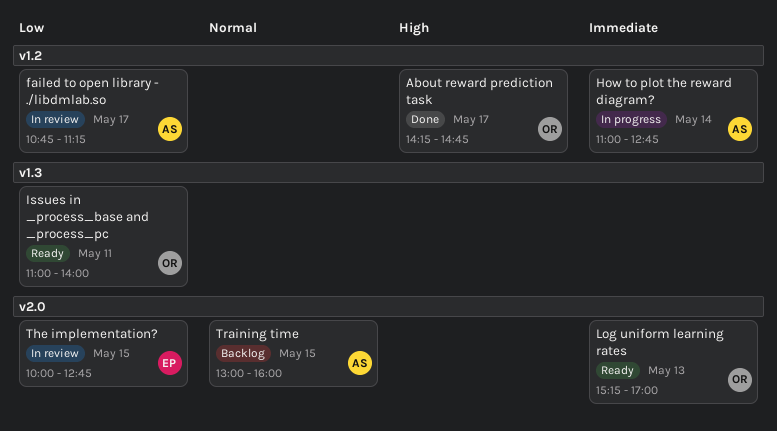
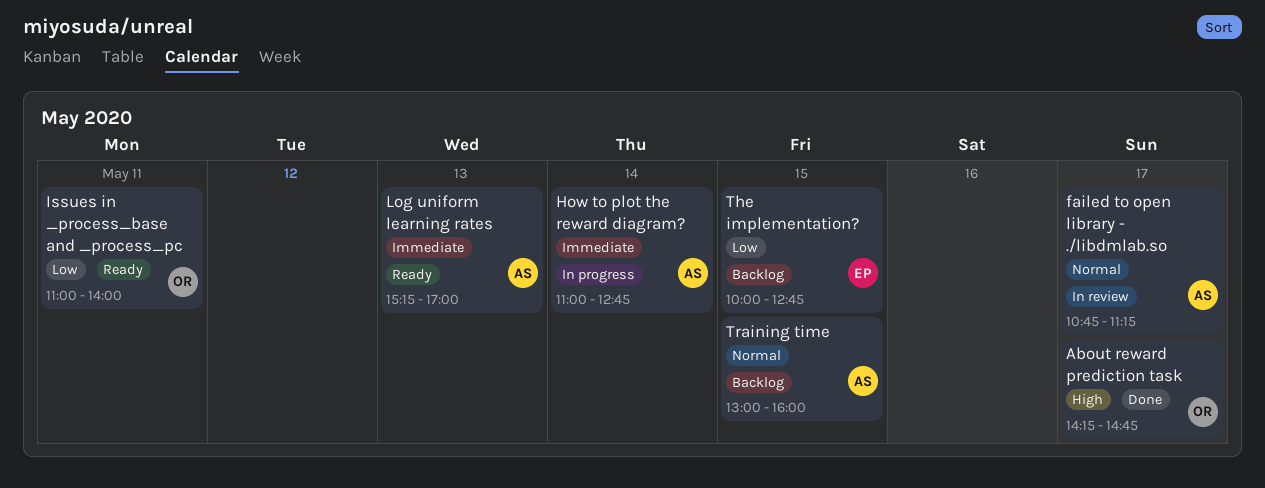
failed to open library - ./libdmlab.so, priority: Low -> Normal
Log uniform learning rates, owner: OR -> AS
The implementation?, status: In review -> Backlog

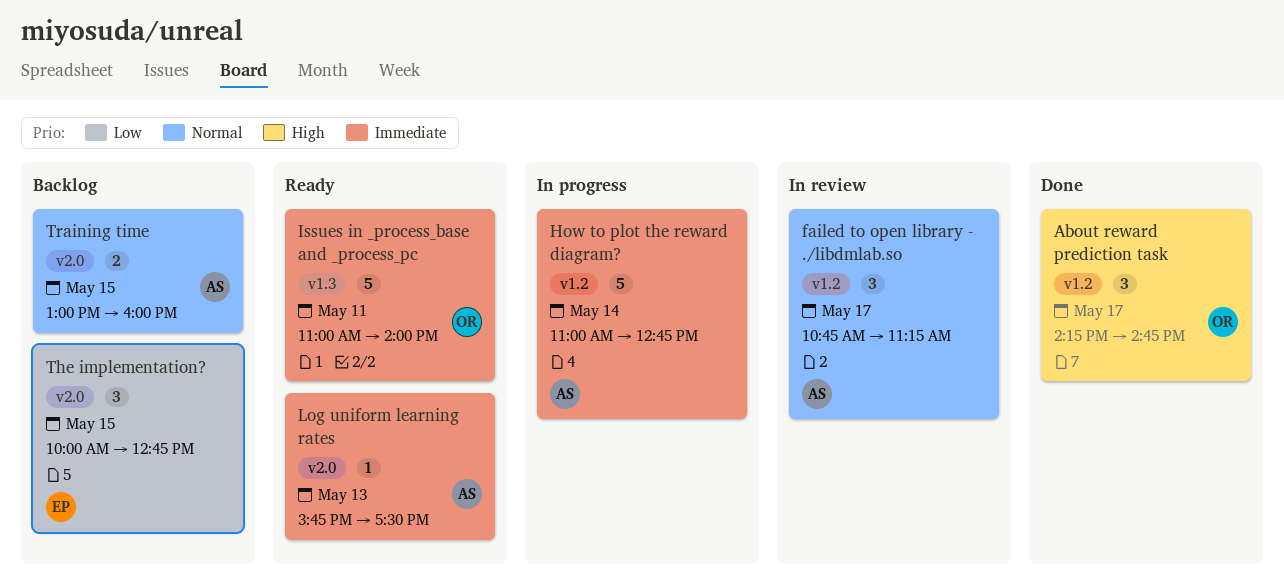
Issues in _process_base and _process_pc, priority: Low -> Immediate
Log uniform learning rates, begins: 15:15 -> 15:45
Log uniform learning rates, ends: 17:00 -> 17:30

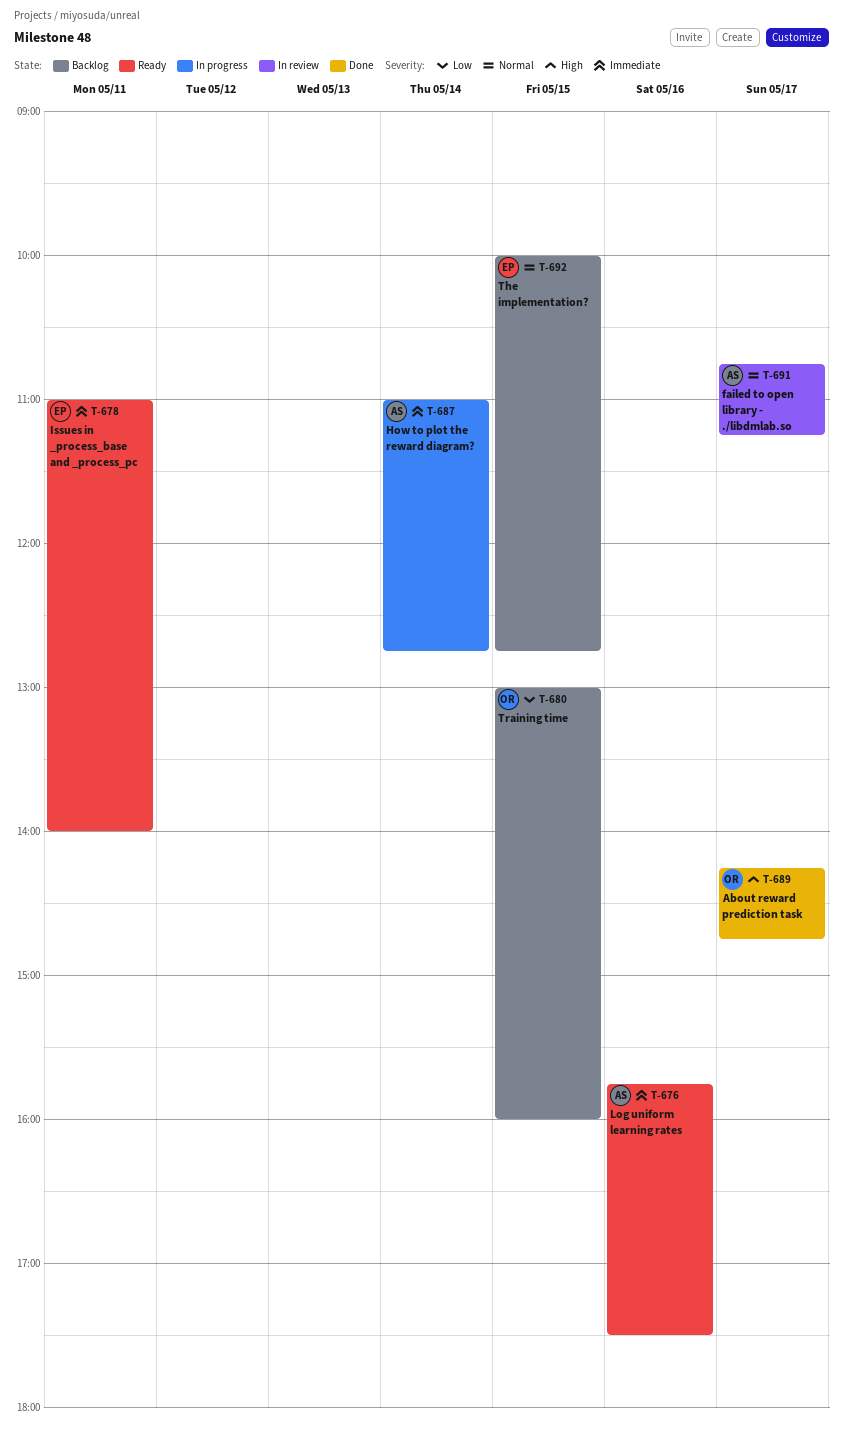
Issues in _process_base and _process_pc, owner: OR -> EP
Log uniform learning rates, day: May 13 -> May 16
The implementation?, priority: Low -> Normal
Training time, owner: AS -> OR
Training time, priority: Normal -> Low

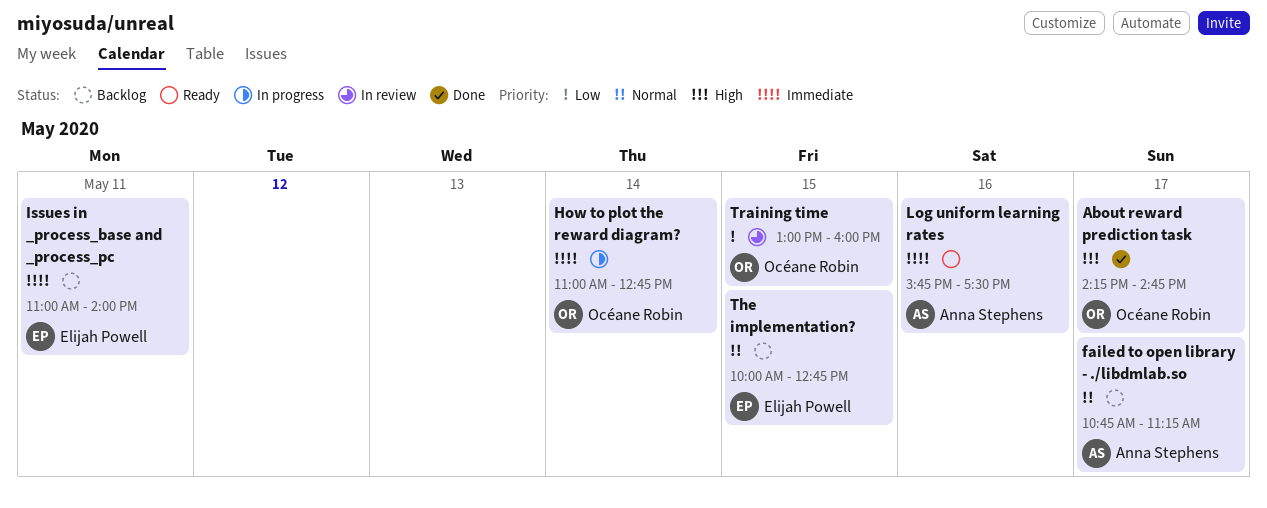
failed to open library - ./libdmlab.so, status: In review -> Backlog
How to plot the reward diagram?, owner: Anna Stephens -> Océane Robin
Issues in _process_base and _process_pc, status: Ready -> Backlog
Training time, status: Backlog -> In review

